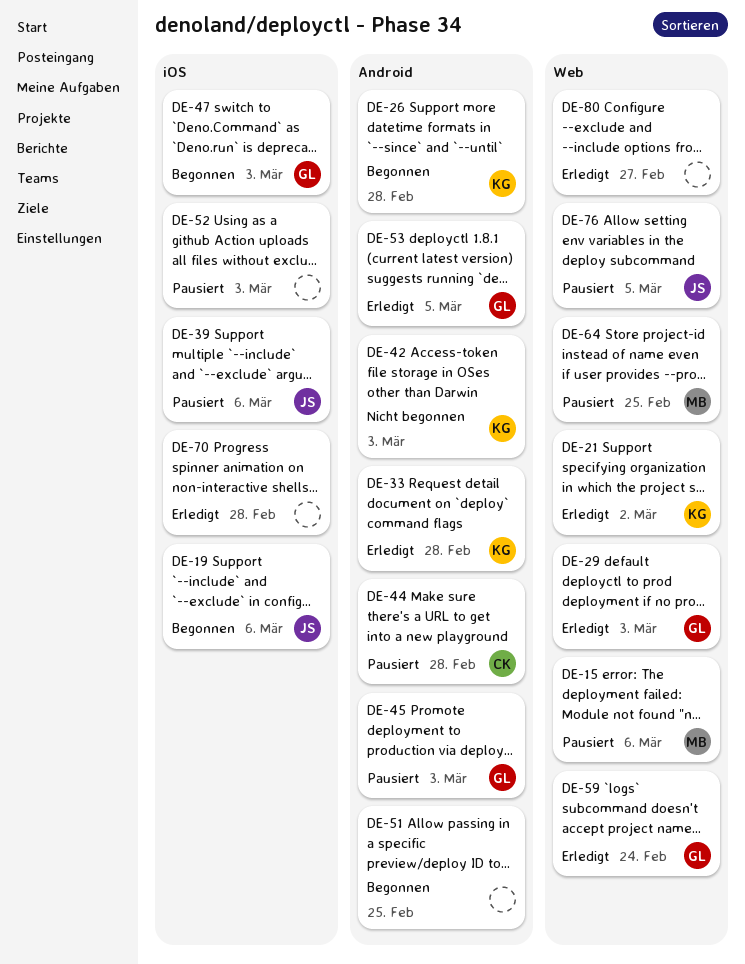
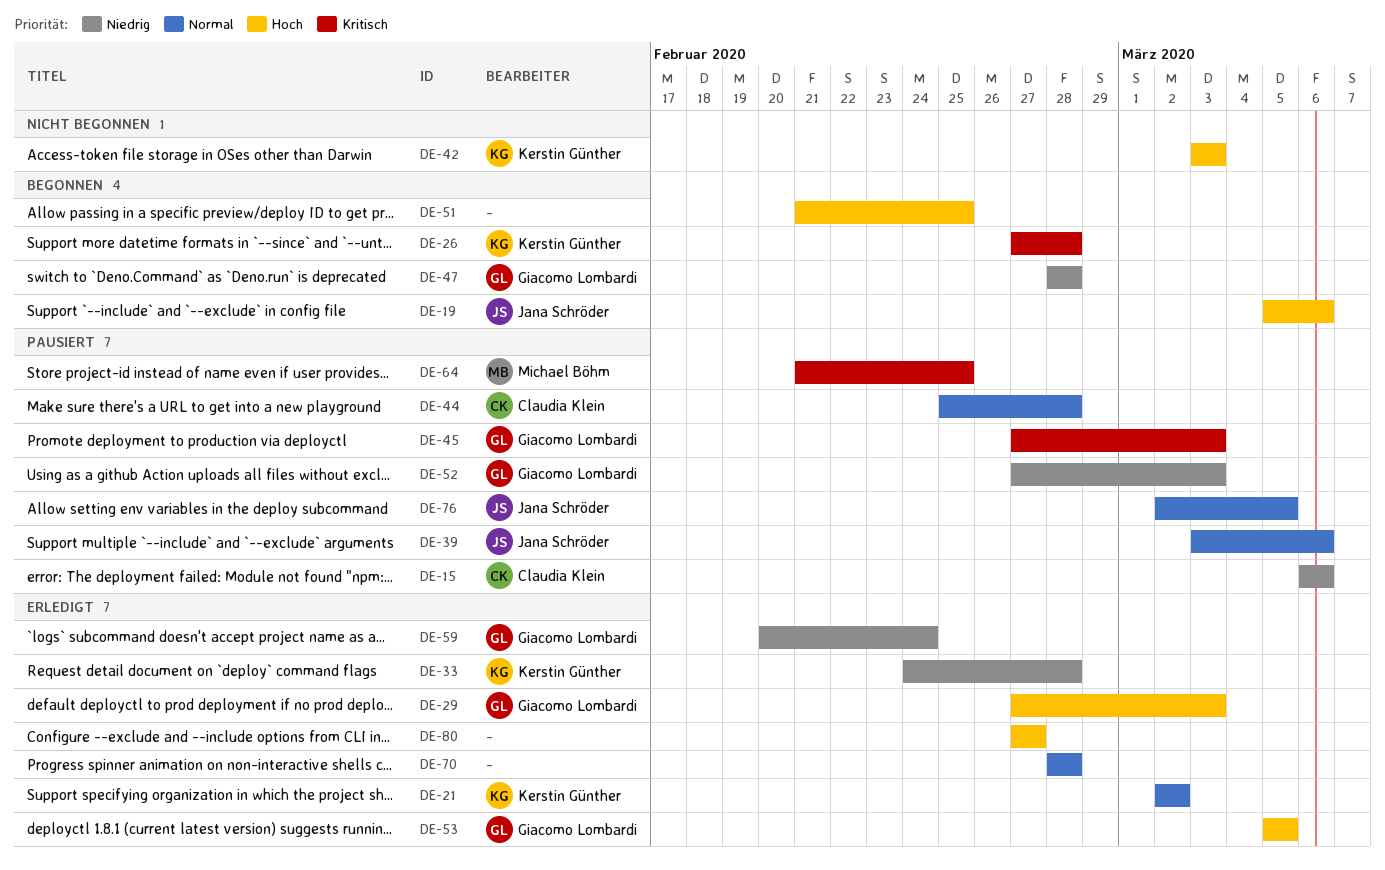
DE-15, owner: Michael Böhm -> Claudia Klein
DE-47, due: Mar 3 -> Feb 28
DE-52, owner: none -> Giacomo Lombardi

